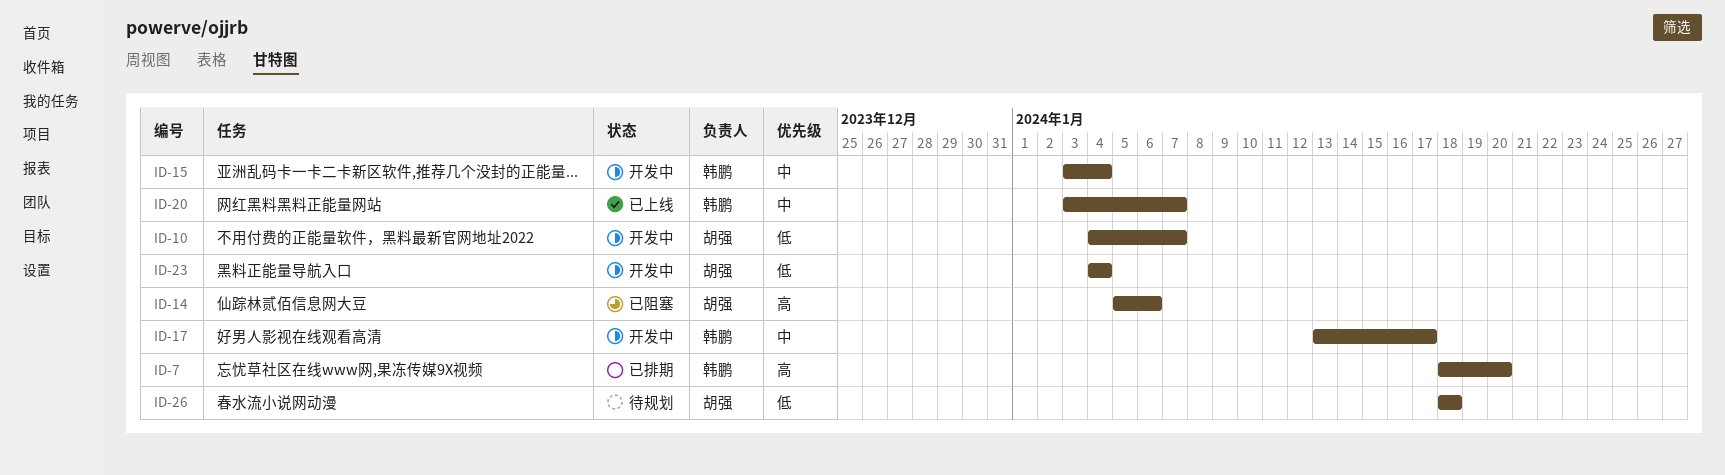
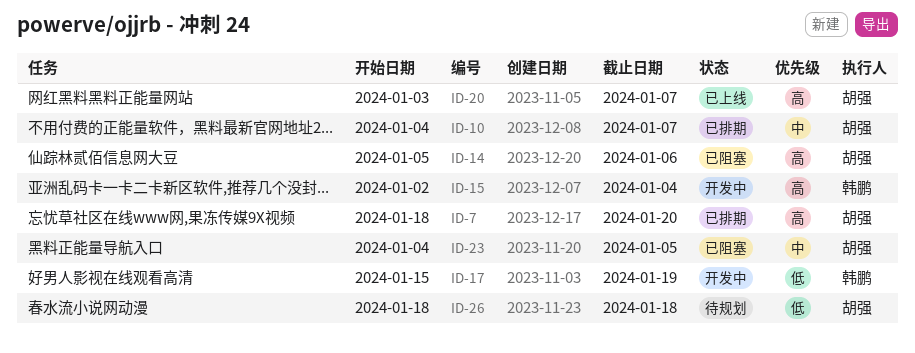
ID-7, owner: 韩鹏 -> 胡强
ID-10, status: 开发中 -> 已排期
ID-10, priority: 低 -> 中
ID-15, priority: 中 -> 高
ID-15, start: Jan 3 -> Jan 2
ID-17, priority: 中 -> 低
ID-17, start: Jan 13 -> Jan 15
ID-17, due: Jan 17 -> Jan 19
ID-20, owner: 韩鹏 -> 胡强
ID-20, priority: 中 -> 高
ID-23, status: 开发中 -> 已阻塞
ID-23, priority: 低 -> 中
ID-23, due: Jan 4 -> Jan 5

